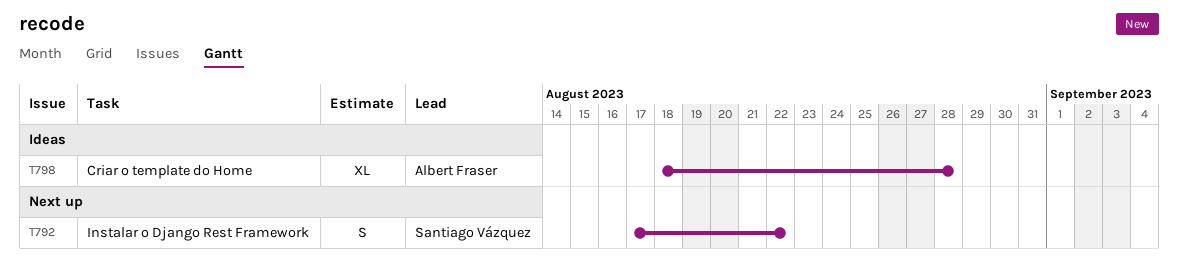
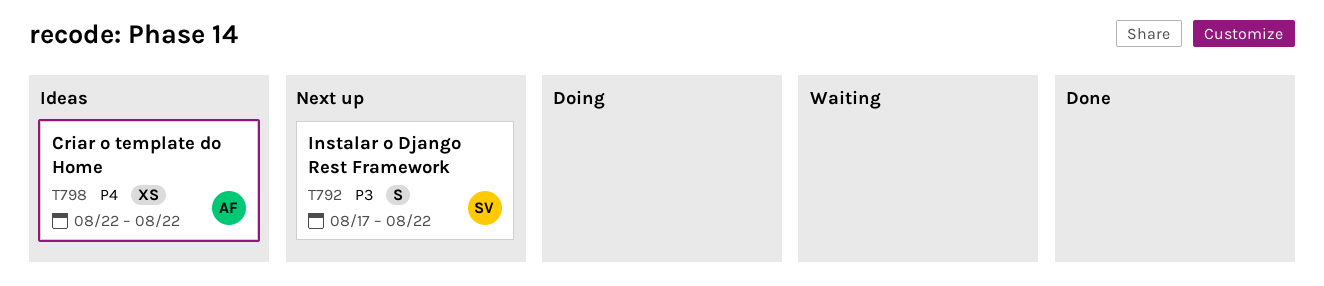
T798, estimate: XL -> XS
T798, start: Aug 18 -> Aug 22
T798, due: Aug 28 -> Aug 22

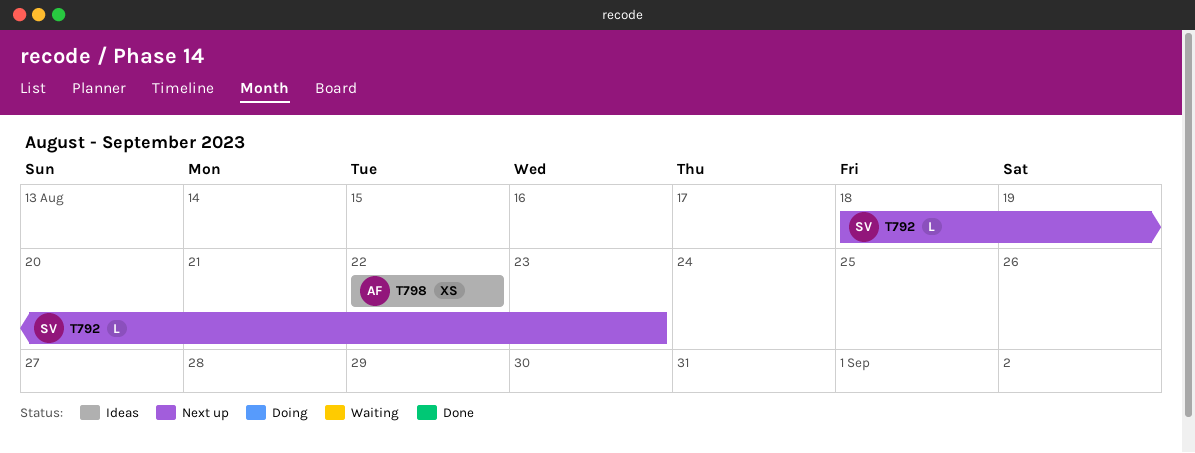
T792, estimate: S -> L
T792, start: Aug 17 -> Aug 18
T792, due: Aug 22 -> Aug 23

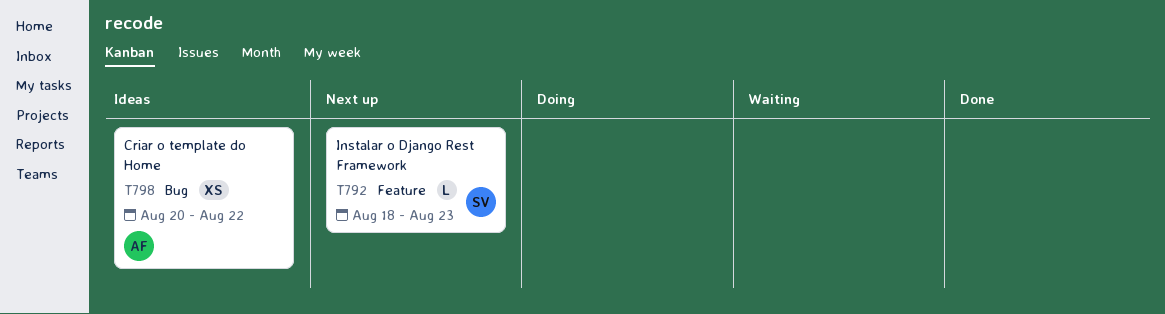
T798, start: Aug 22 -> Aug 20

